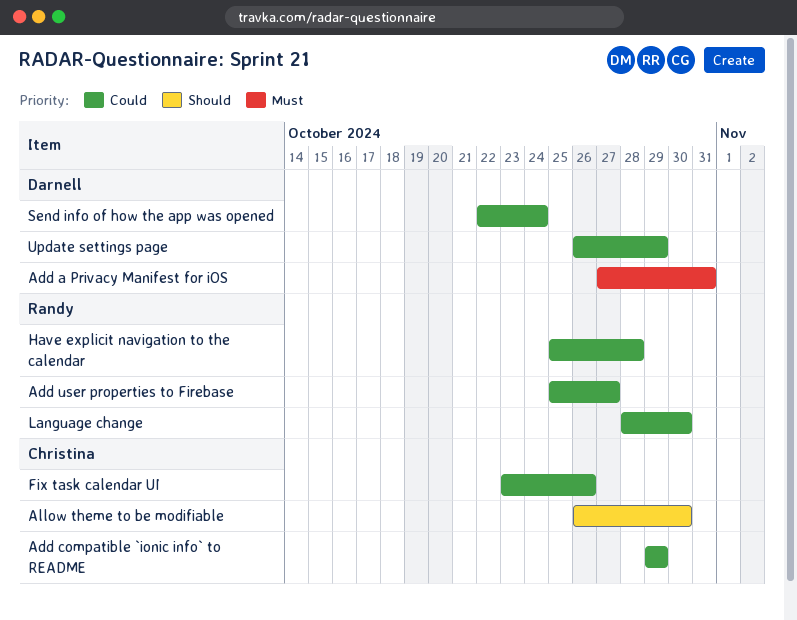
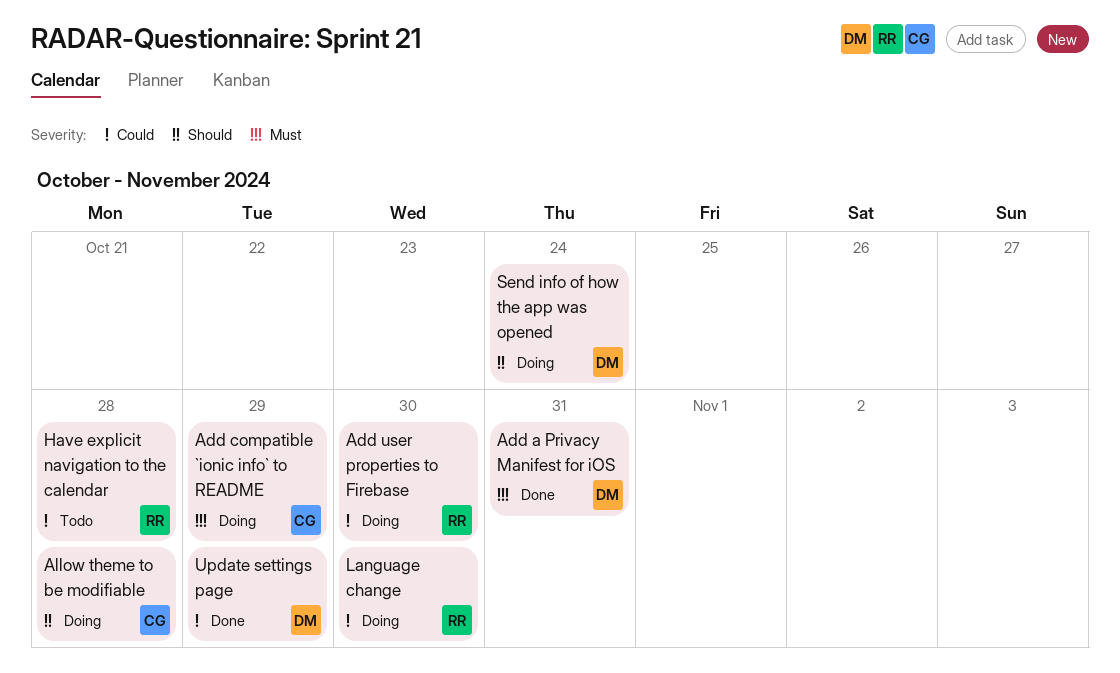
Add compatible `ionic info` to README, priority: Could -> Must
Add user properties to Firebase, due: Oct 27 -> Oct 30
Allow theme to be modifiable, due: Oct 30 -> Oct 28
Fix task calendar UI: present -> none
Send info of how the app was opened, priority: Could -> Should

